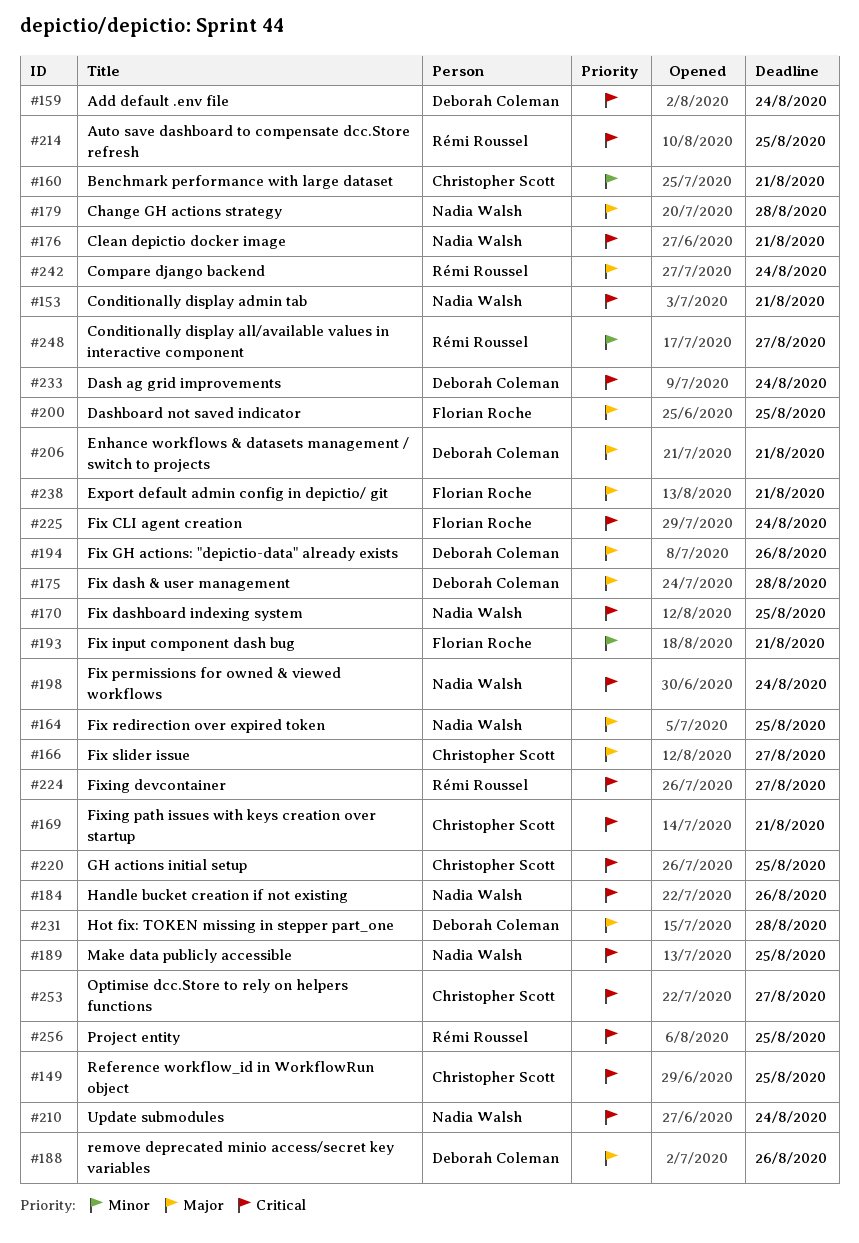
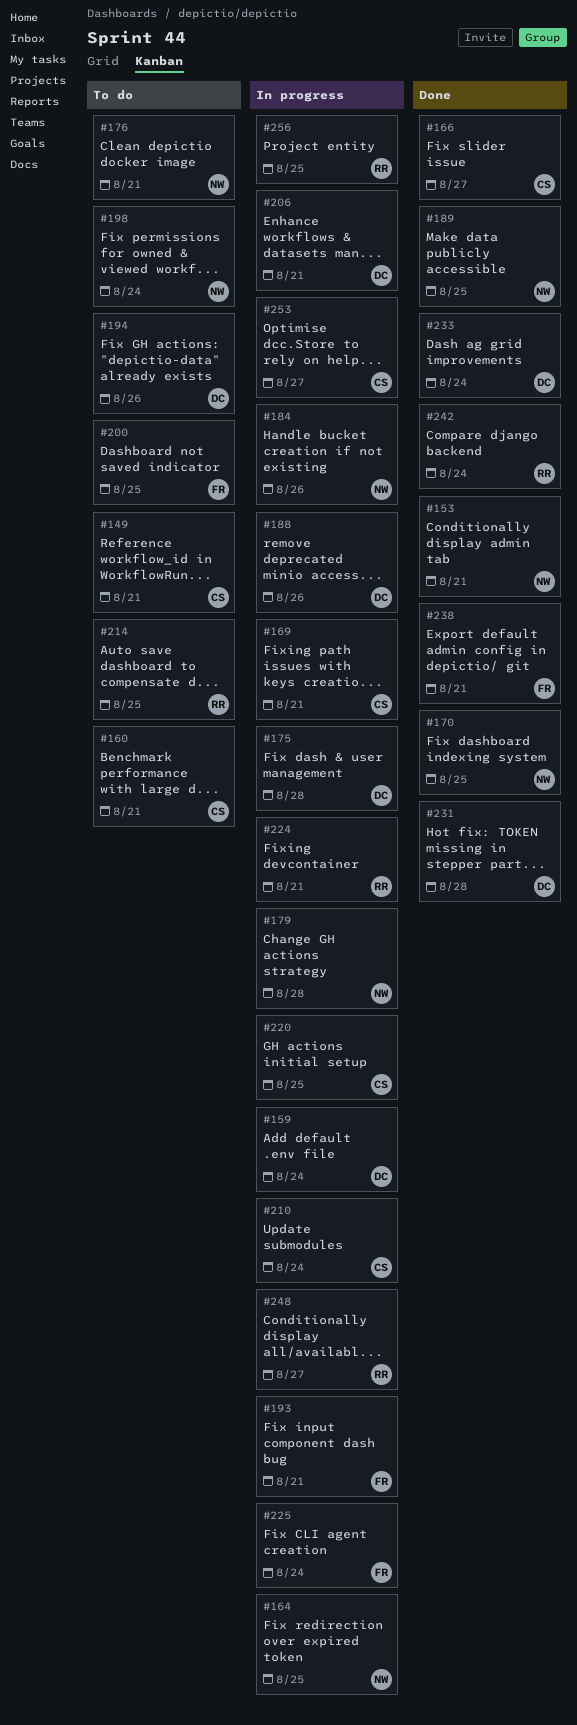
#149, due: Aug 25 -> Aug 21
#210, owner: Nadia Walsh -> Christopher Scott
#224, due: Aug 27 -> Aug 21

